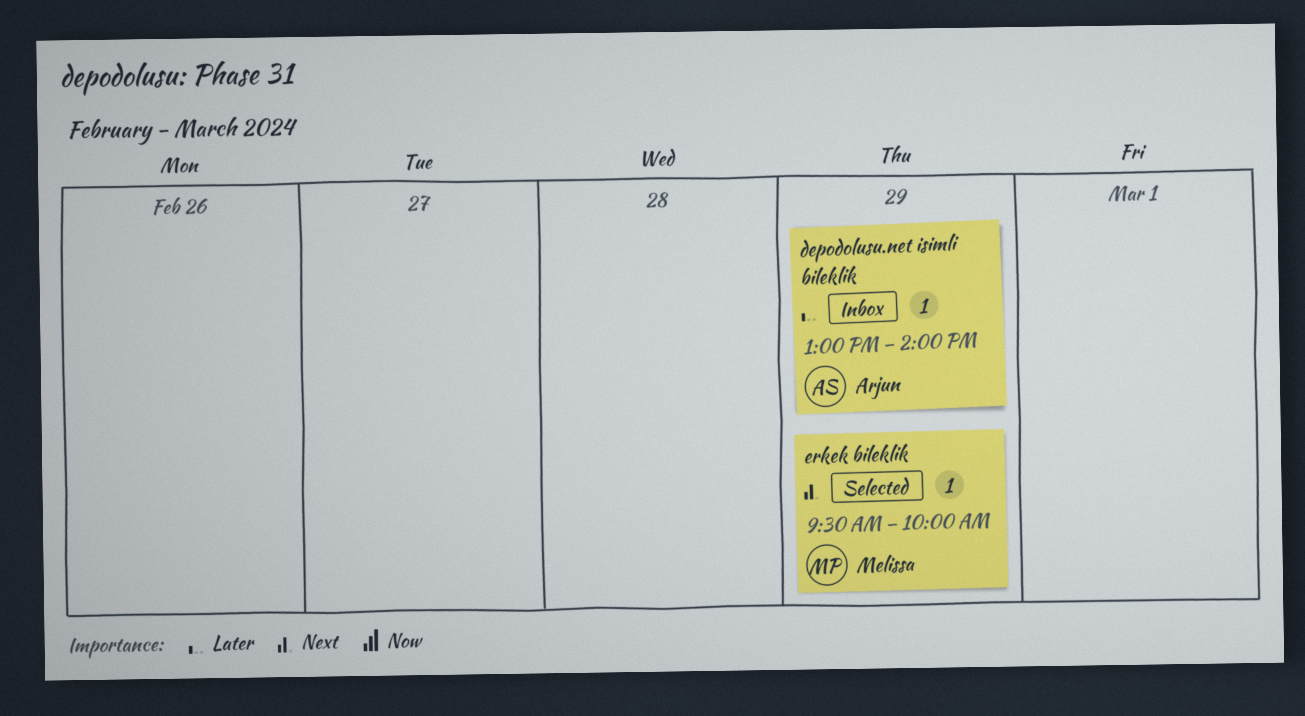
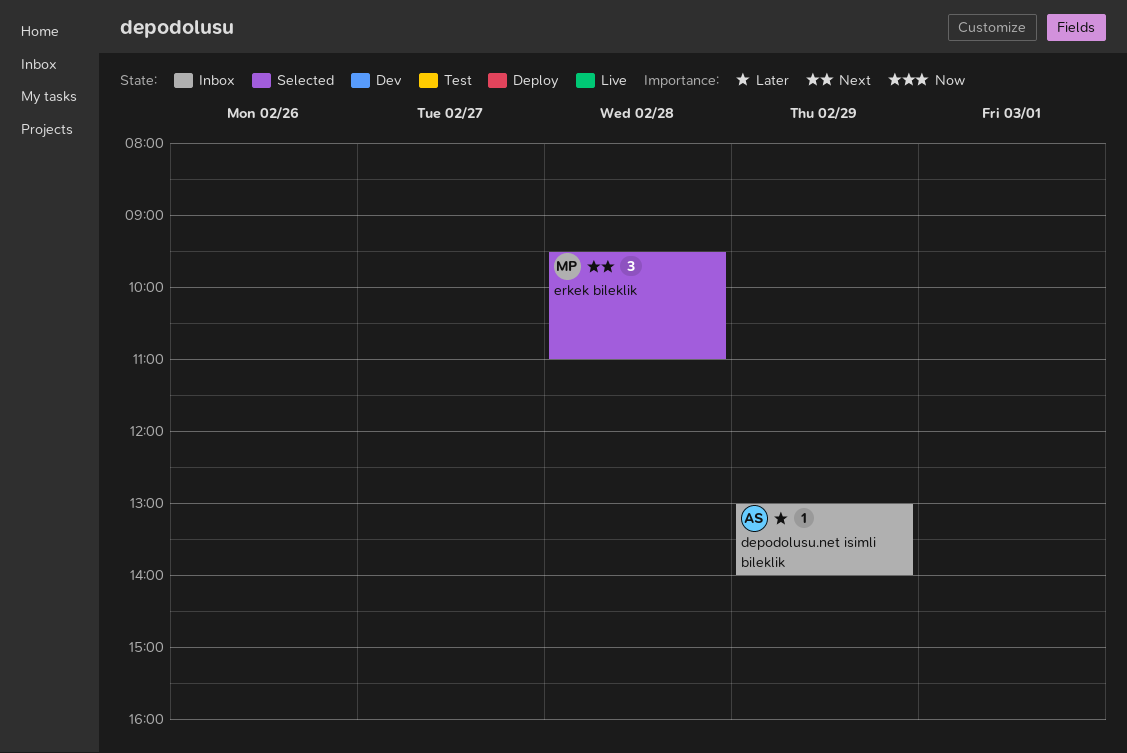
erkek bileklik, estimate: 1 -> 3
erkek bileklik, day: Feb 29 -> Feb 28
erkek bileklik, ends: 10:00 -> 11:00

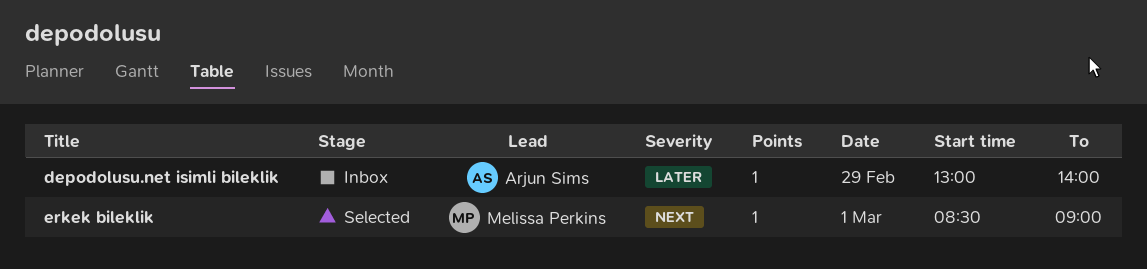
erkek bileklik, estimate: 3 -> 1
erkek bileklik, day: Feb 28 -> Mar 1
erkek bileklik, begins: 09:30 -> 08:30
erkek bileklik, ends: 11:00 -> 09:00

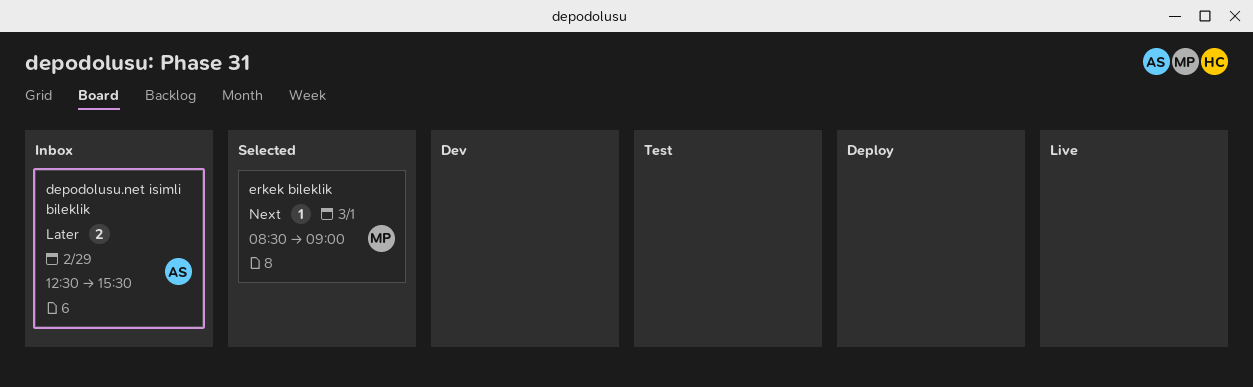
depodolusu.net isimli bileklik, estimate: 1 -> 2
depodolusu.net isimli bileklik, begins: 13:00 -> 12:30
depodolusu.net isimli bileklik, ends: 14:00 -> 15:30

